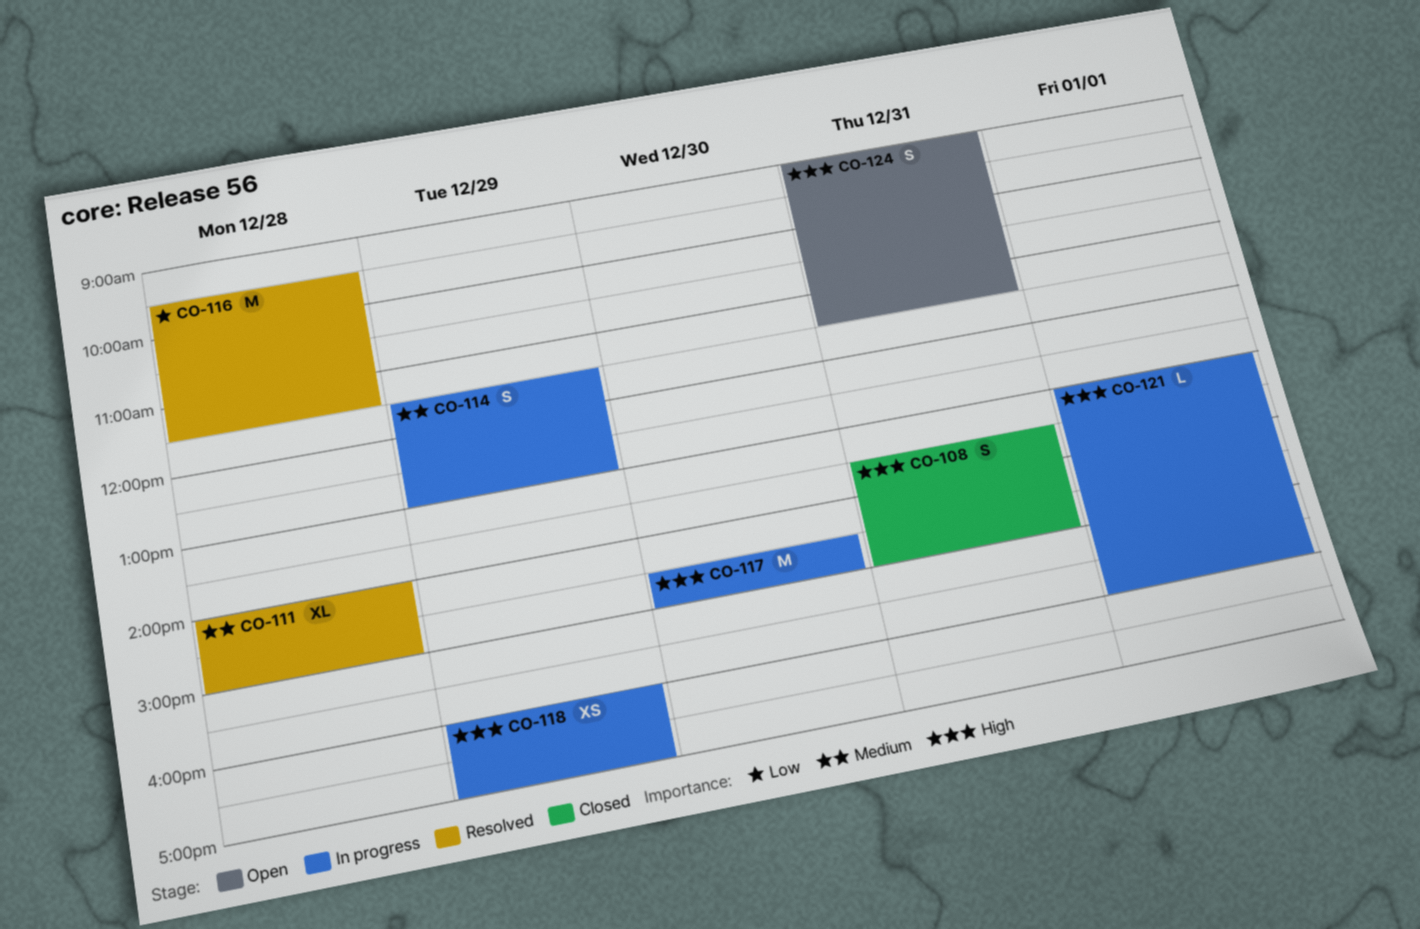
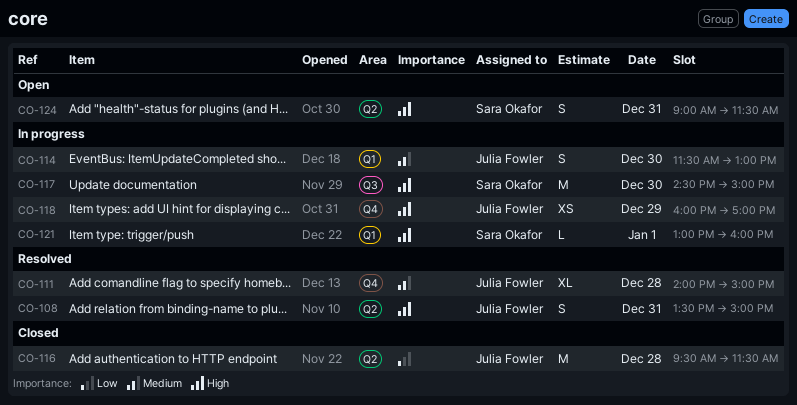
CO-108, status: Closed -> Resolved
CO-114, day: Dec 29 -> Dec 30
CO-116, status: Resolved -> Closed

